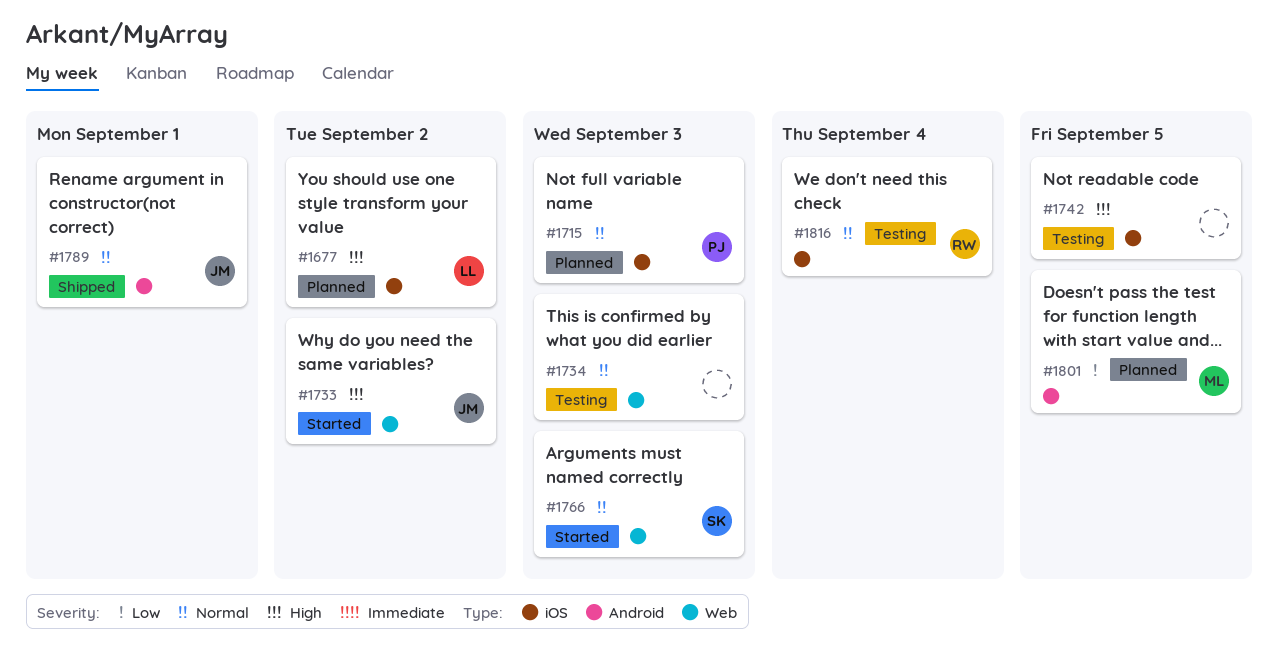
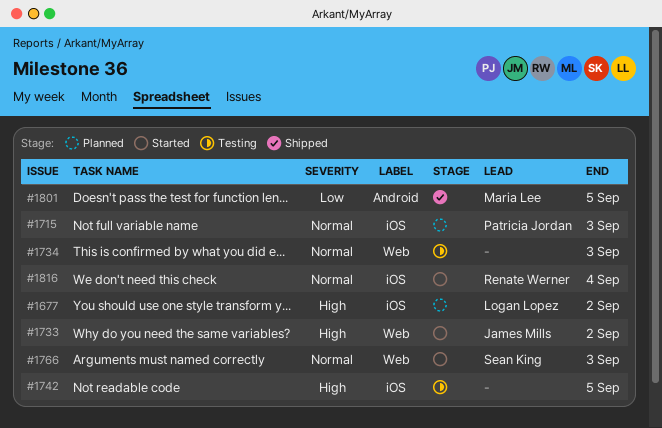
#1789: present -> none
#1801, status: Planned -> Shipped
#1816, status: Testing -> Started

